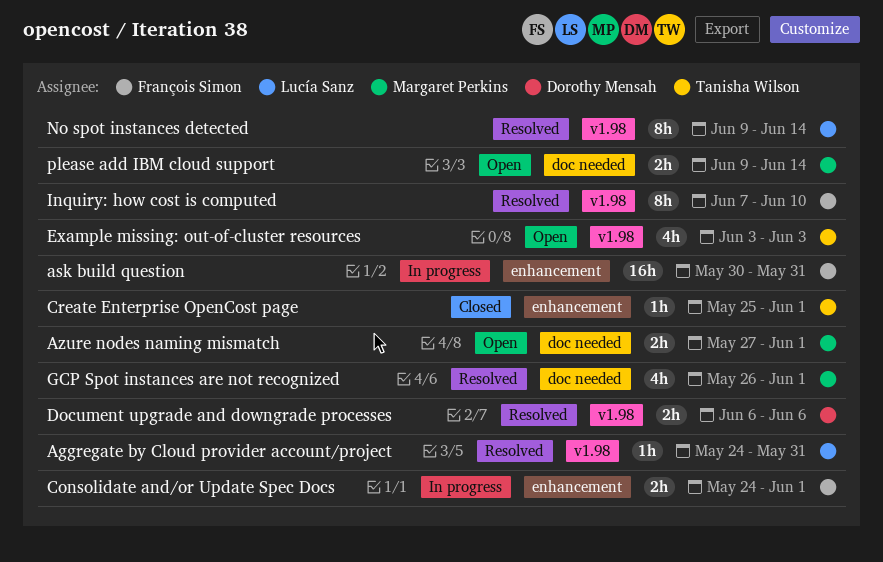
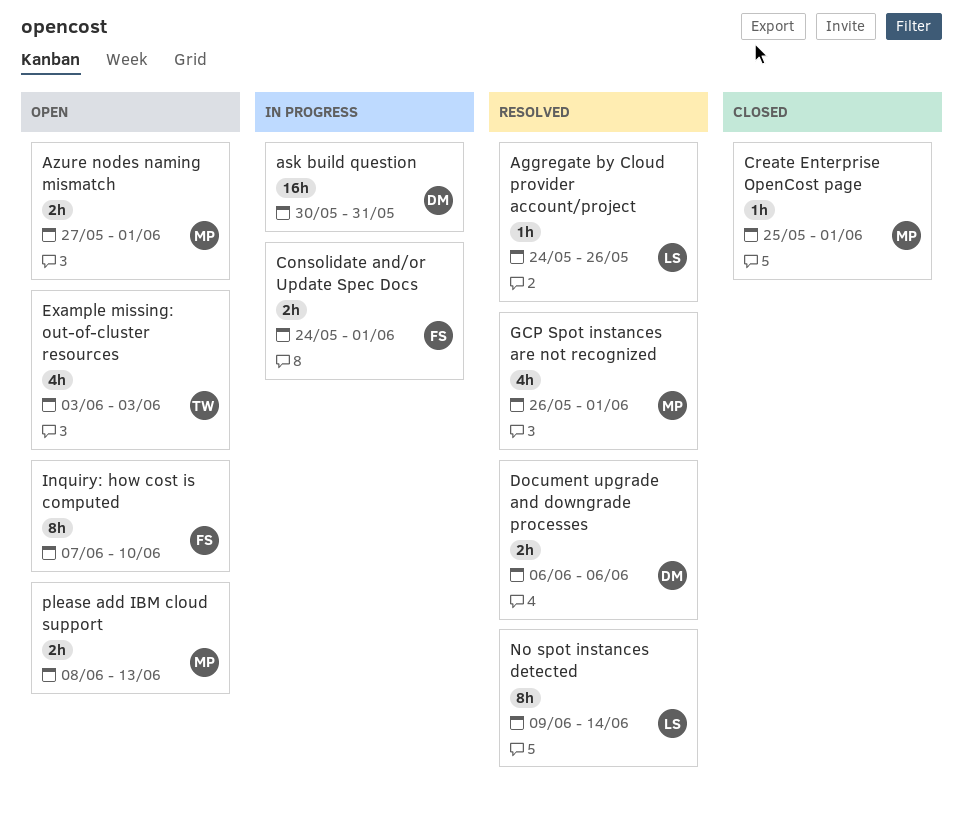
Aggregate by Cloud provider account/project, due: May 31 -> May 26
ask build question, owner: François Simon -> Dorothy Mensah
Create Enterprise OpenCost page, owner: Tanisha Wilson -> Margaret Perkins
Inquiry: how cost is computed, status: Resolved -> Open
please add IBM cloud support, start: Jun 9 -> Jun 8
please add IBM cloud support, due: Jun 14 -> Jun 13

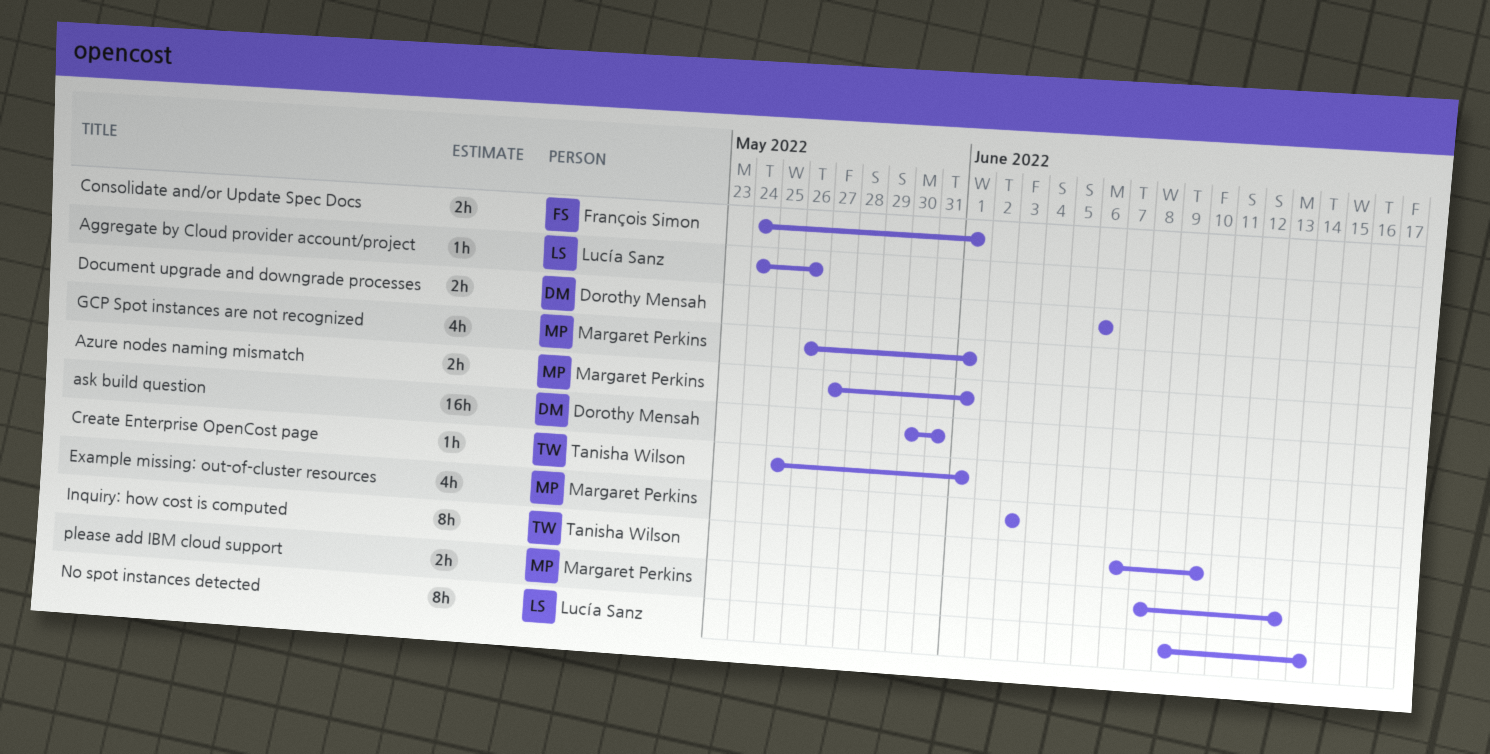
Create Enterprise OpenCost page, owner: Margaret Perkins -> Tanisha Wilson
Example missing: out-of-cluster resources, owner: Tanisha Wilson -> Margaret Perkins
Inquiry: how cost is computed, owner: François Simon -> Tanisha Wilson

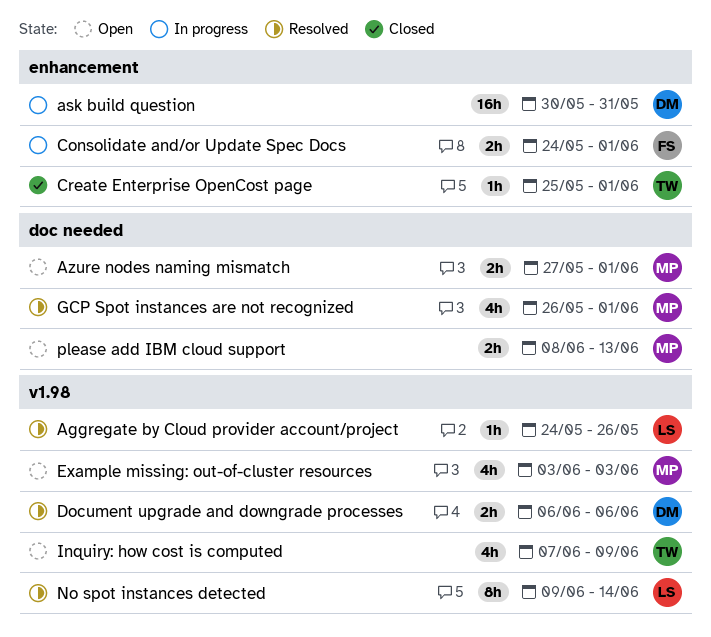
Inquiry: how cost is computed, estimate: 8h -> 4h
Inquiry: how cost is computed, due: Jun 10 -> Jun 9

